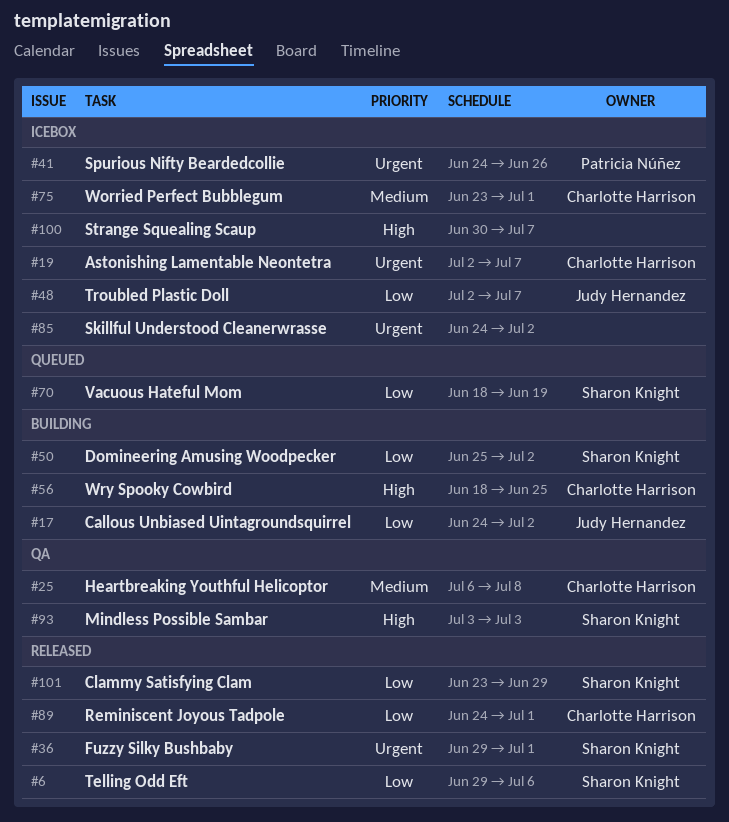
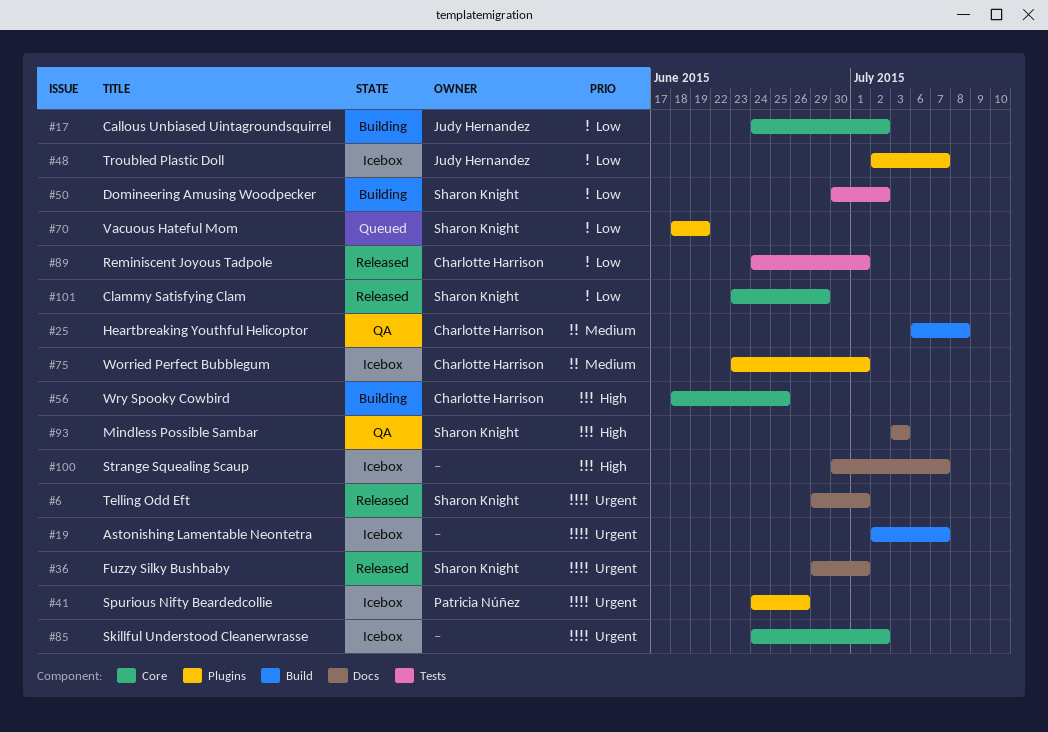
#6, priority: Low -> Urgent
#6, due: Jul 6 -> Jul 1
#19, owner: Charlotte Harrison -> none
#50, start: Jun 25 -> Jun 30

